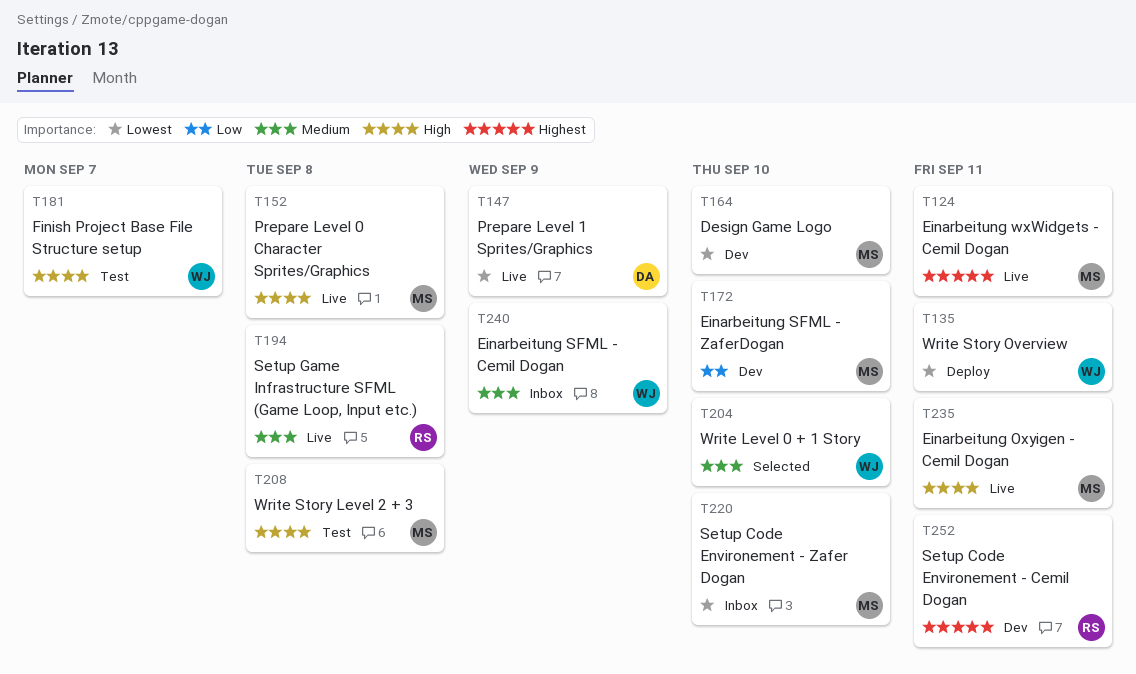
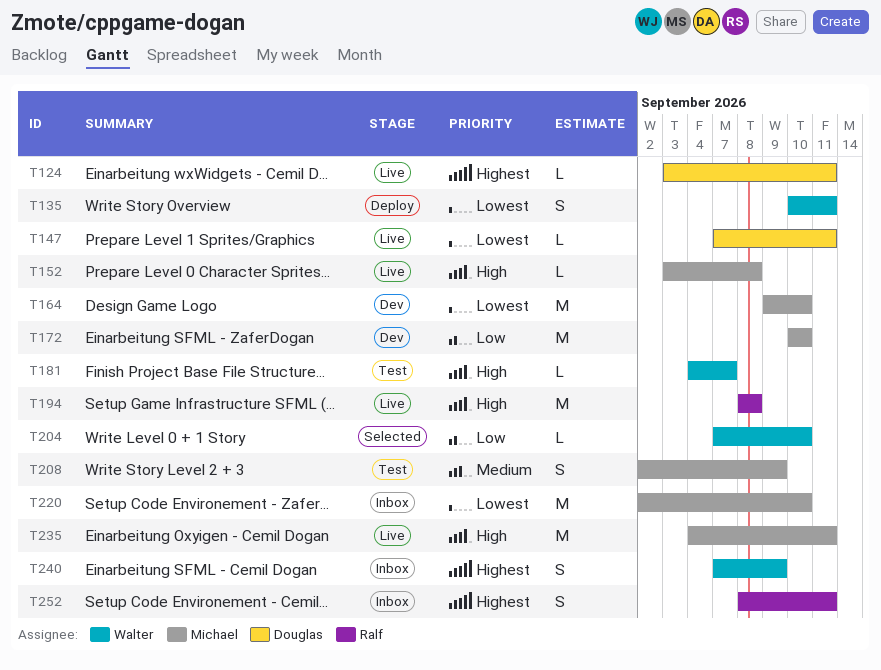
T124, owner: Michael -> Douglas
T147, due: Sep 9 -> Sep 11
T194, priority: Medium -> High
T204, priority: Medium -> Low
T208, priority: High -> Medium
T208, due: Sep 8 -> Sep 9
T240, priority: Medium -> Highest
T252, status: Dev -> Inbox

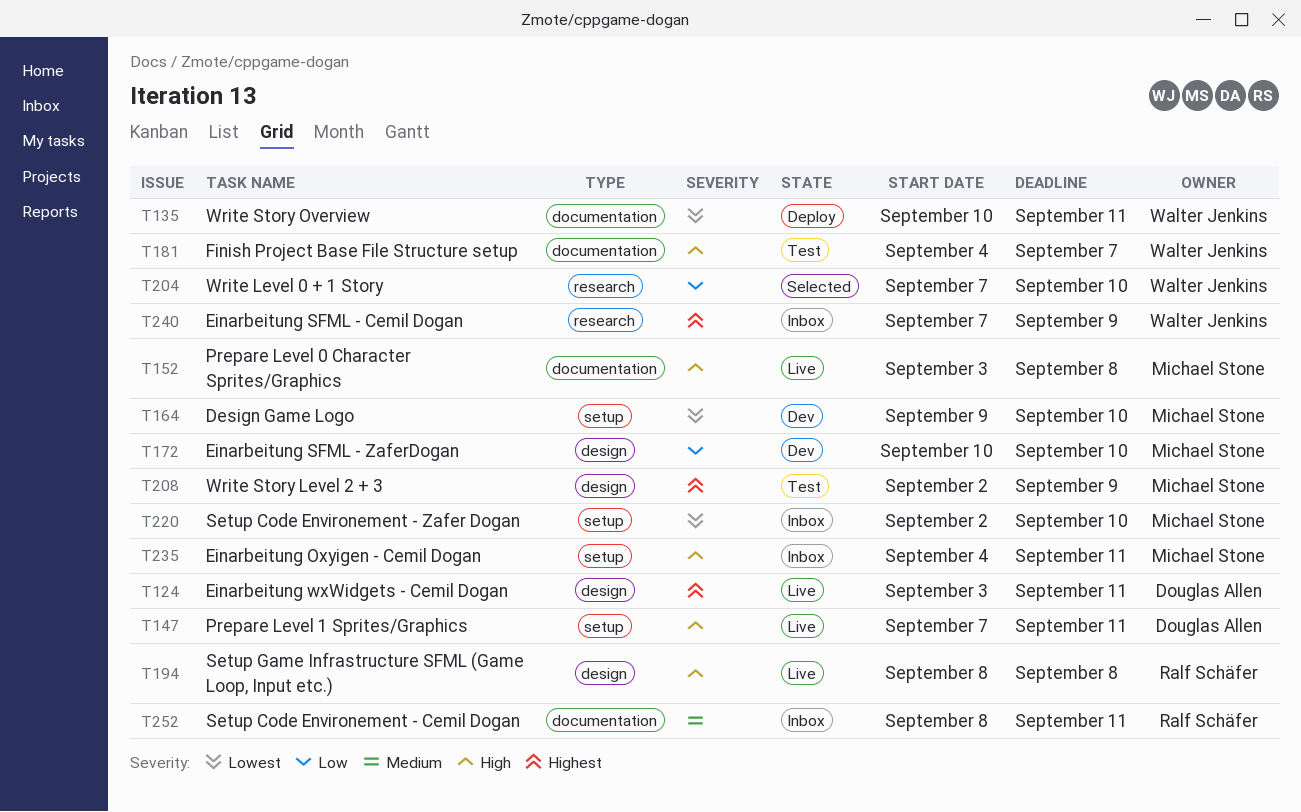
T147, priority: Lowest -> High
T208, priority: Medium -> Highest
T235, status: Live -> Inbox
T252, priority: Highest -> Medium

